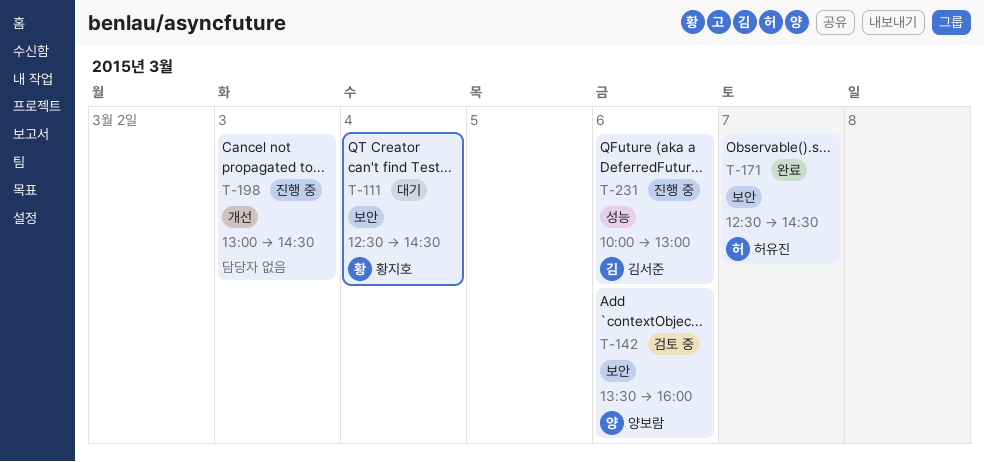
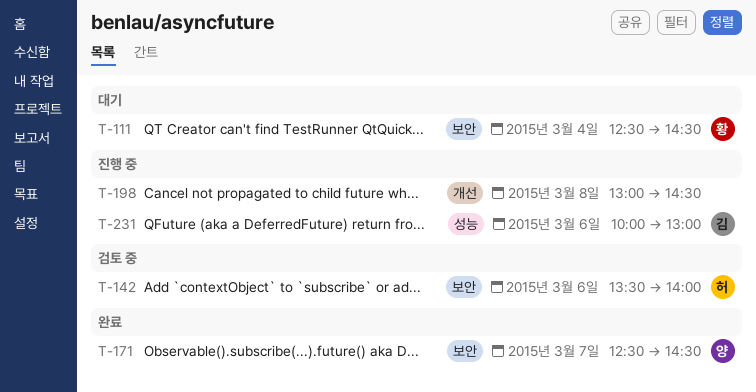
T-142, owner: 양보람 -> 허유진
T-142, ends: 16:00 -> 14:00
T-171, owner: 허유진 -> 양보람
T-198, day: Mar 3 -> Mar 8

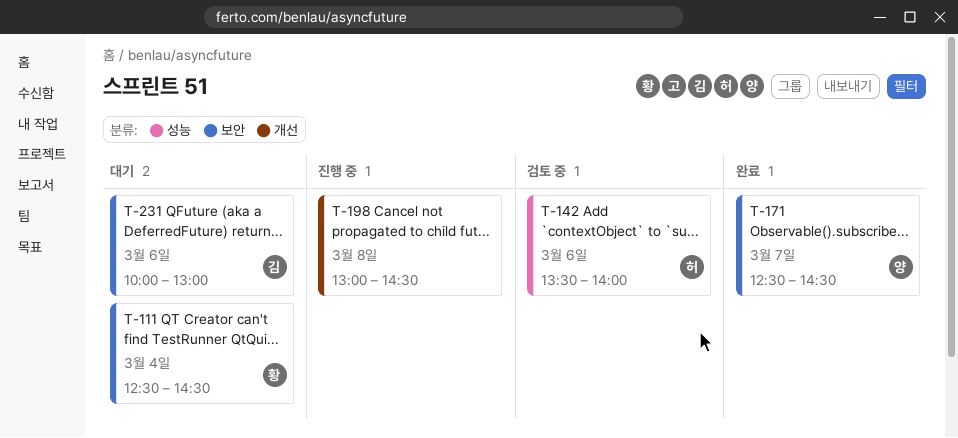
T-142, label: 보안 -> 성능
T-231, status: 진행 중 -> 대기
T-231, label: 성능 -> 보안

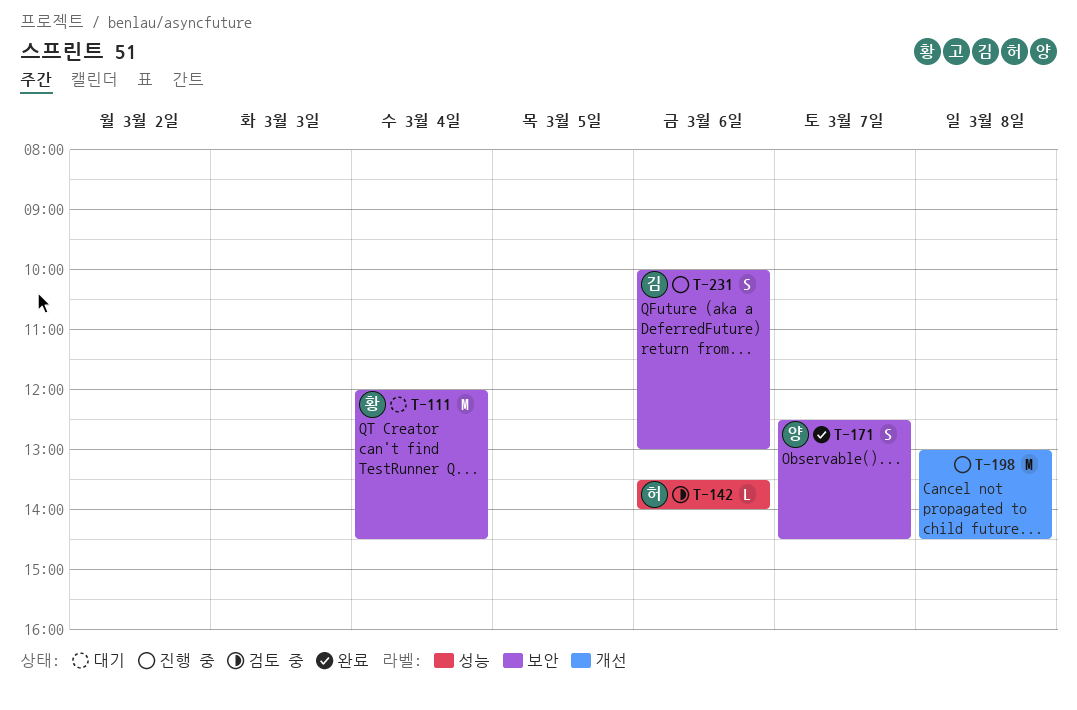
T-111, begins: 12:30 -> 12:00
T-231, status: 대기 -> 진행 중

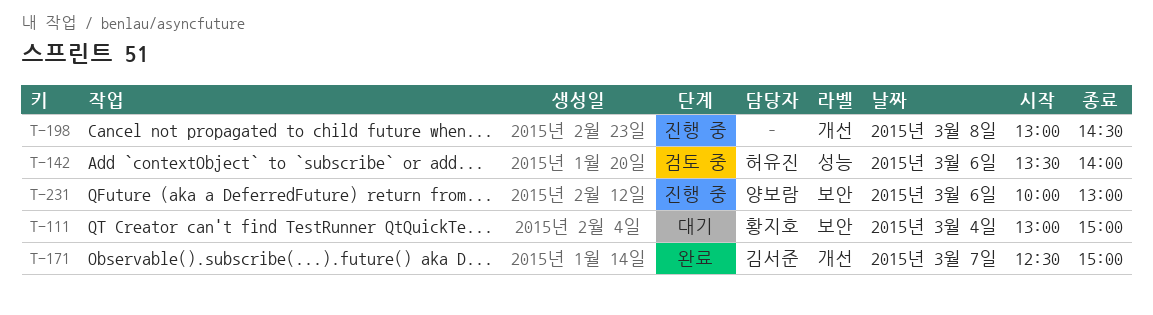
T-111, begins: 12:00 -> 13:00
T-111, ends: 14:30 -> 15:00
T-171, owner: 양보람 -> 김서준
T-171, label: 보안 -> 개선
T-171, ends: 14:30 -> 15:00
T-231, owner: 김서준 -> 양보람

